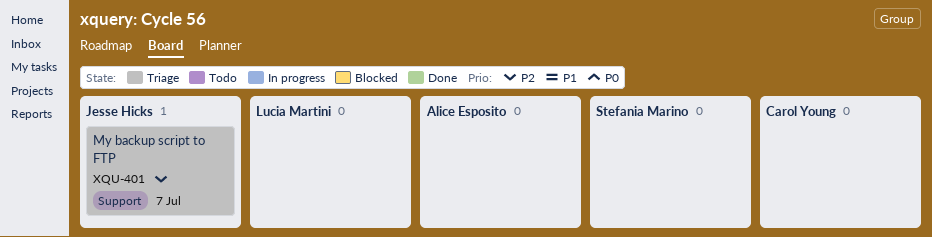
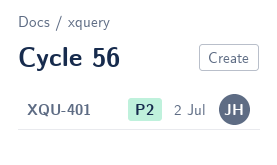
XQU-401, due: Jul 7 -> Jul 2

